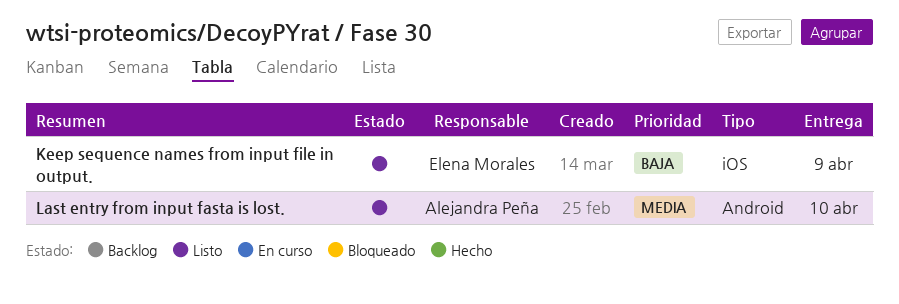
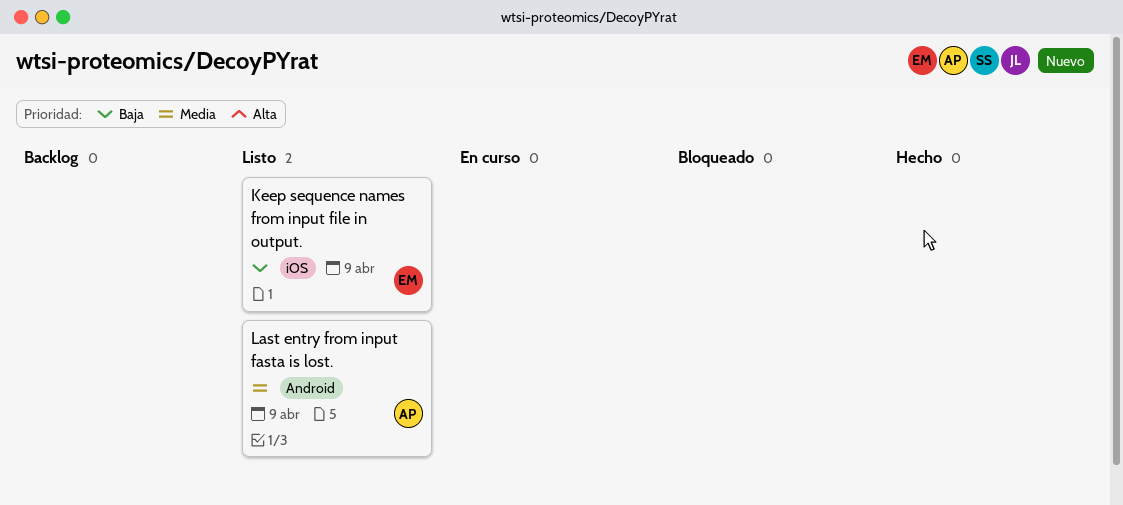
Last entry from input fasta is lost., due: Apr 10 -> Apr 9

